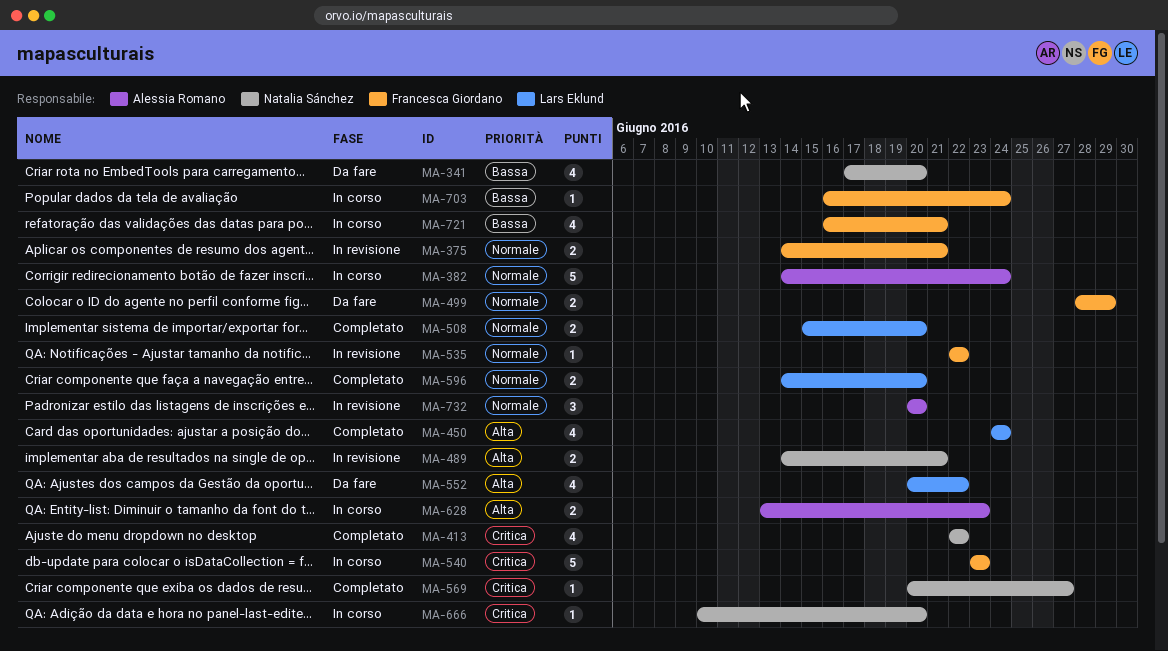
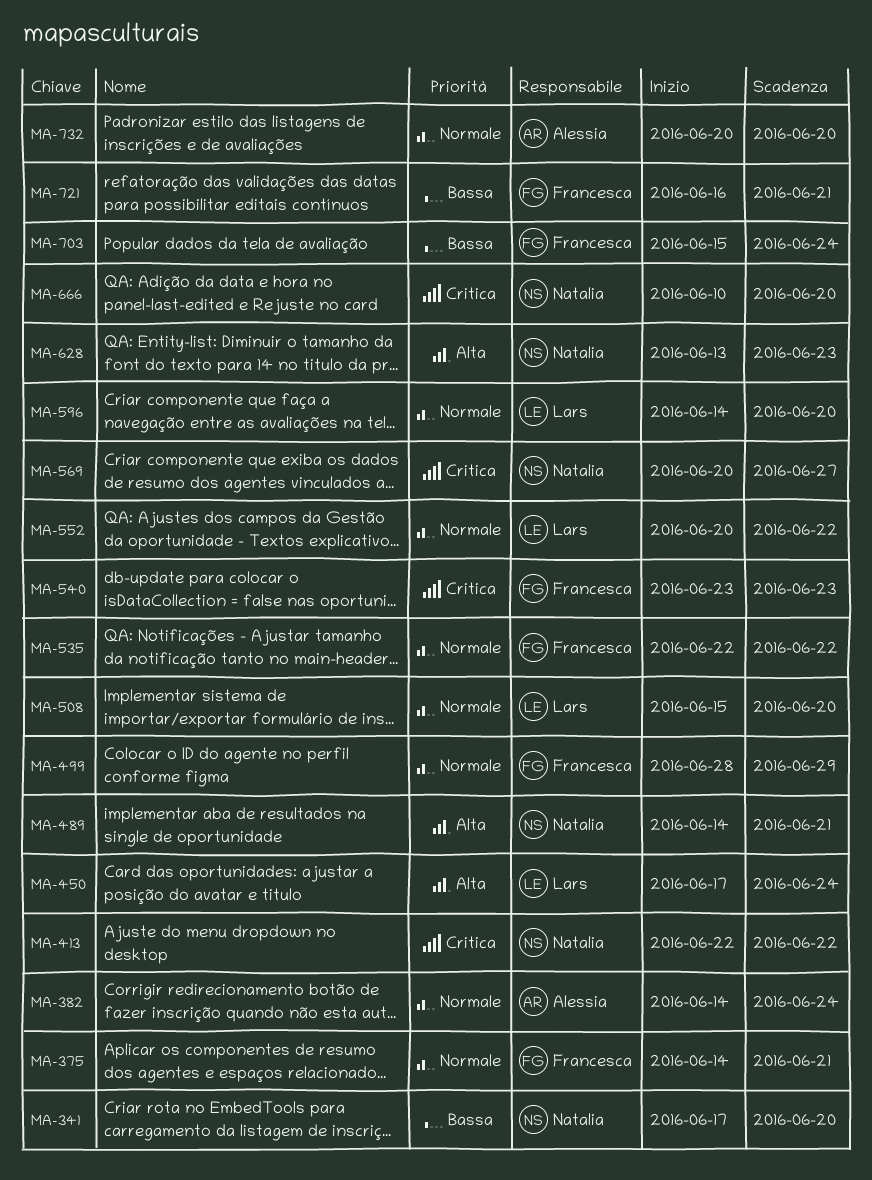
MA-450, start: Jun 24 -> Jun 17
MA-552, priority: Alta -> Normale
MA-628, owner: Alessia Romano -> Natalia Sánchez
MA-703, start: Jun 16 -> Jun 15

